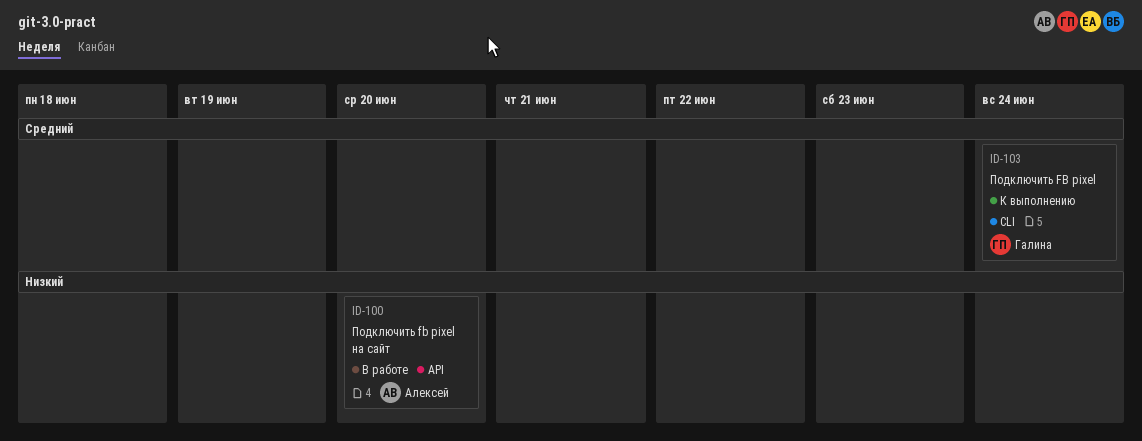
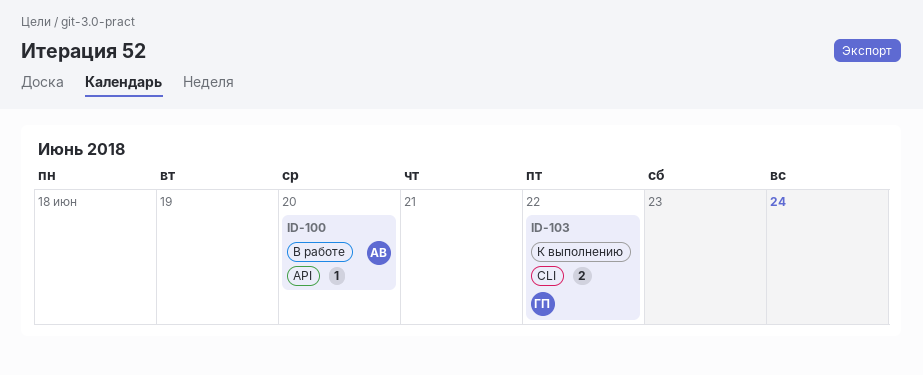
ID-103, due: Jun 24 -> Jun 22

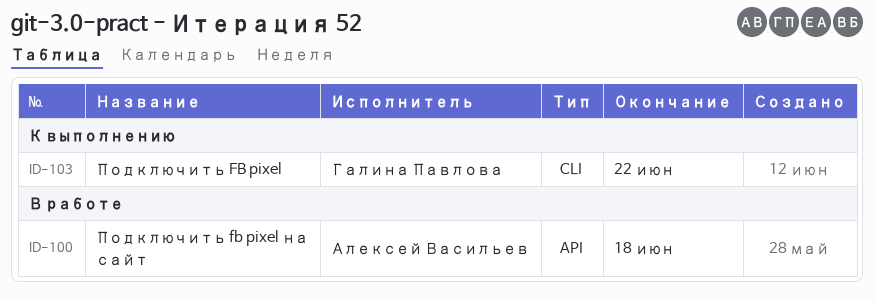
ID-100, due: Jun 20 -> Jun 18

